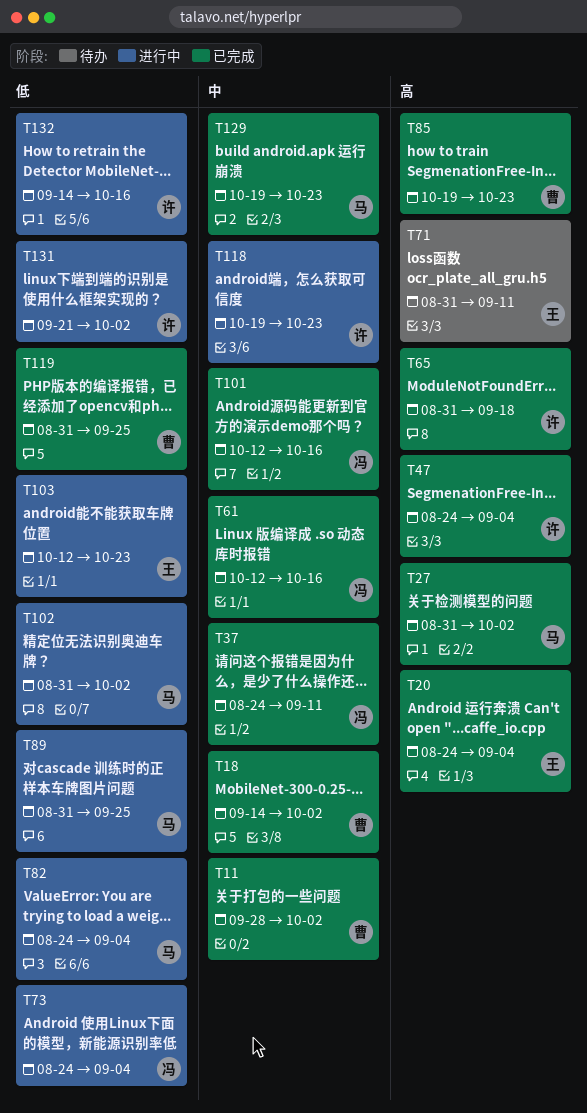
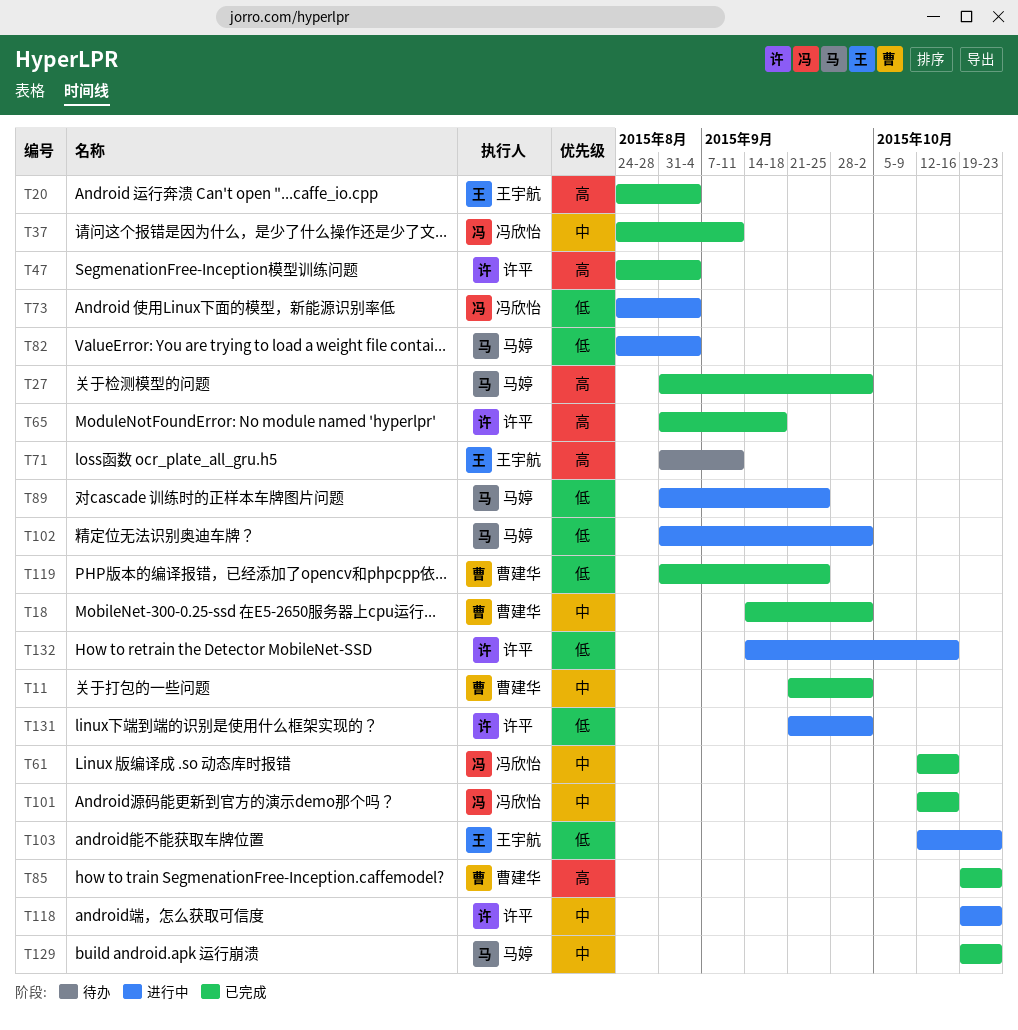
T11, start: Sep 28 -> Sep 21

